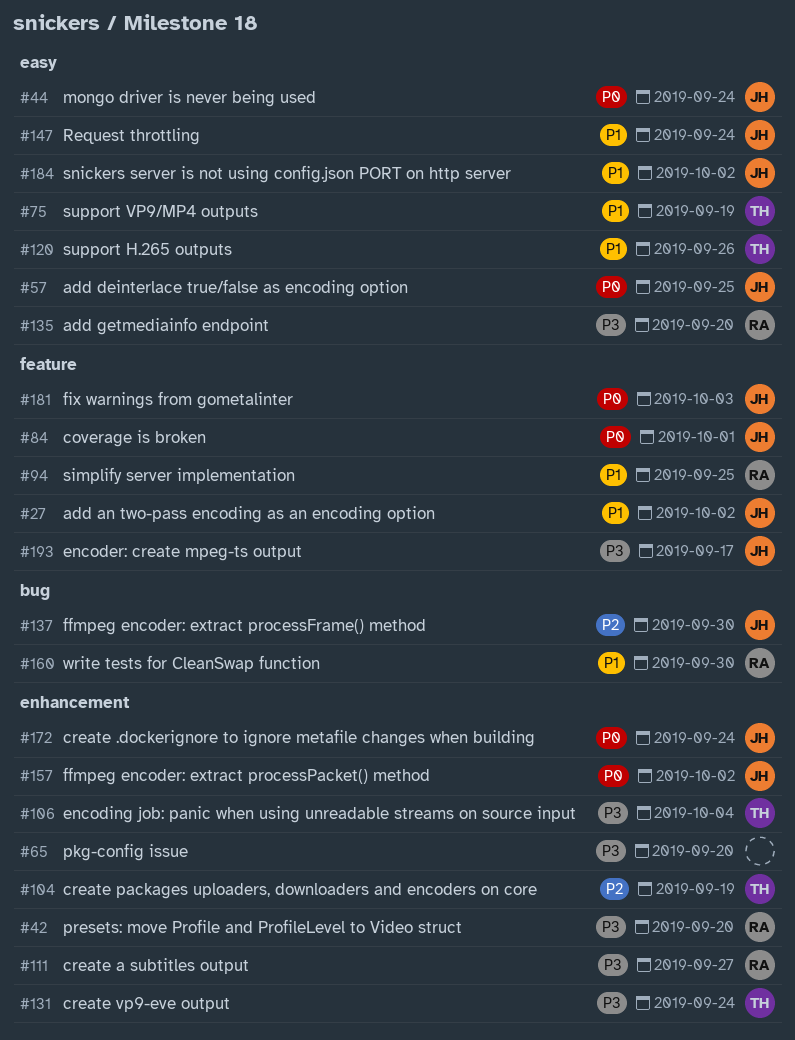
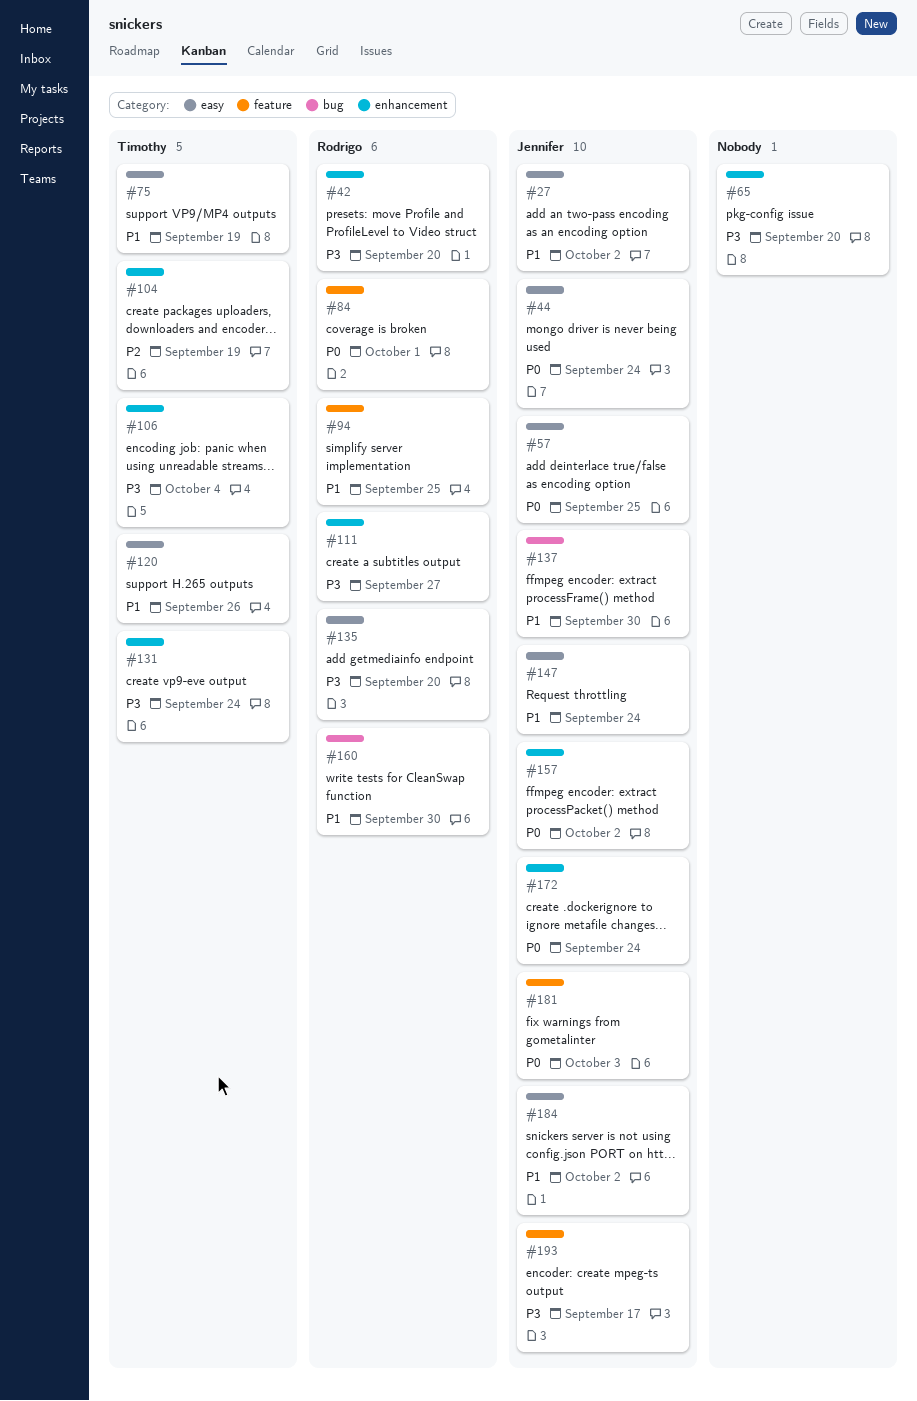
#27, label: feature -> easy
#84, owner: Jennifer -> Rodrigo
#137, priority: P2 -> P1

